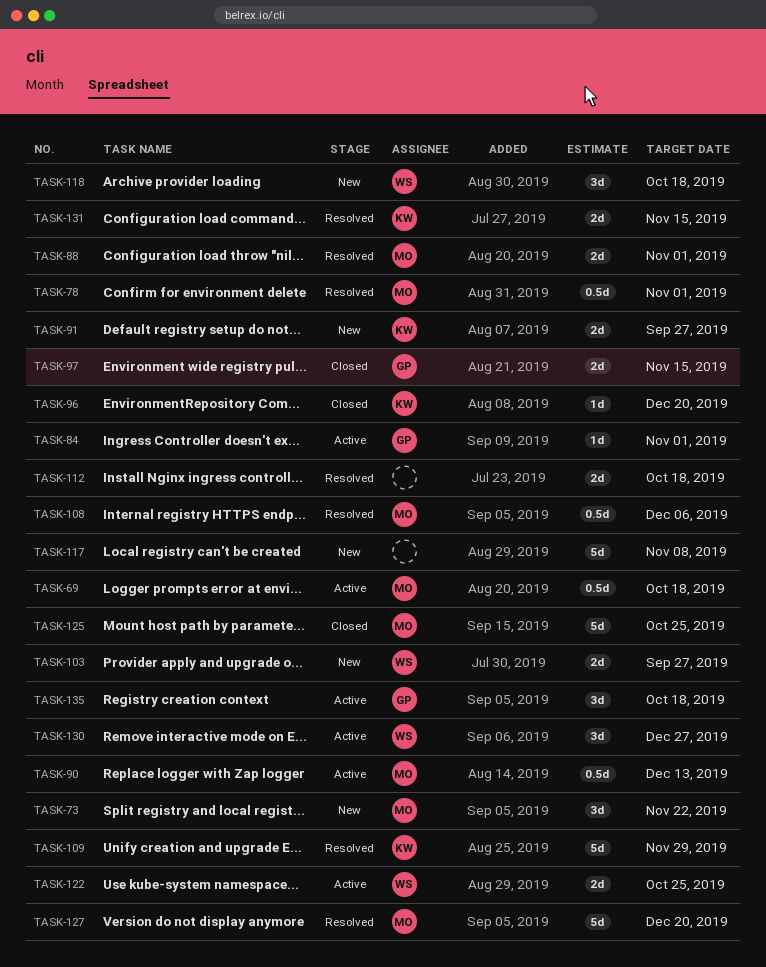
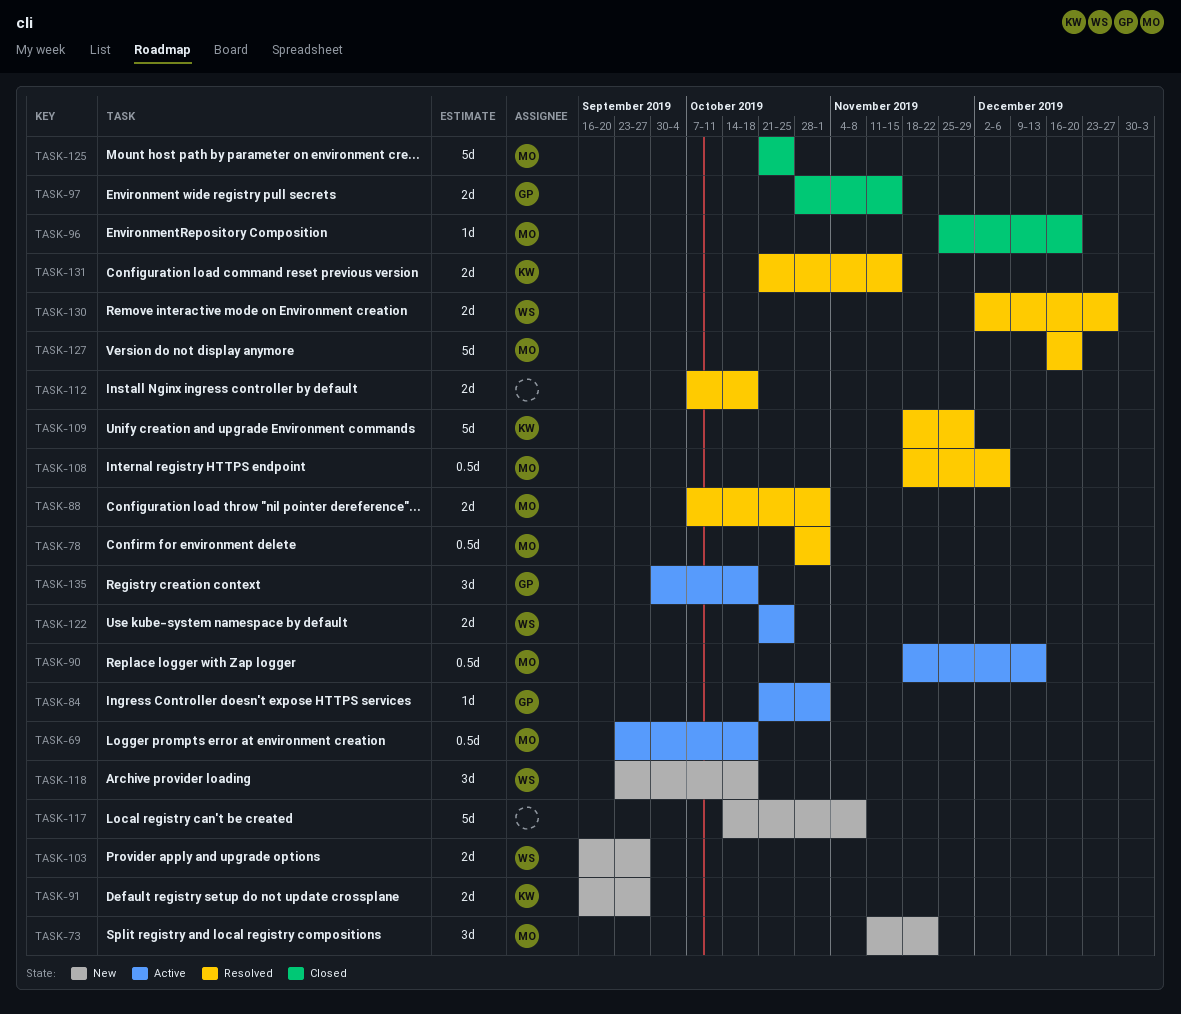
TASK-96, owner: KW -> MO
TASK-130, status: Active -> Resolved
TASK-130, estimate: 3d -> 2d

